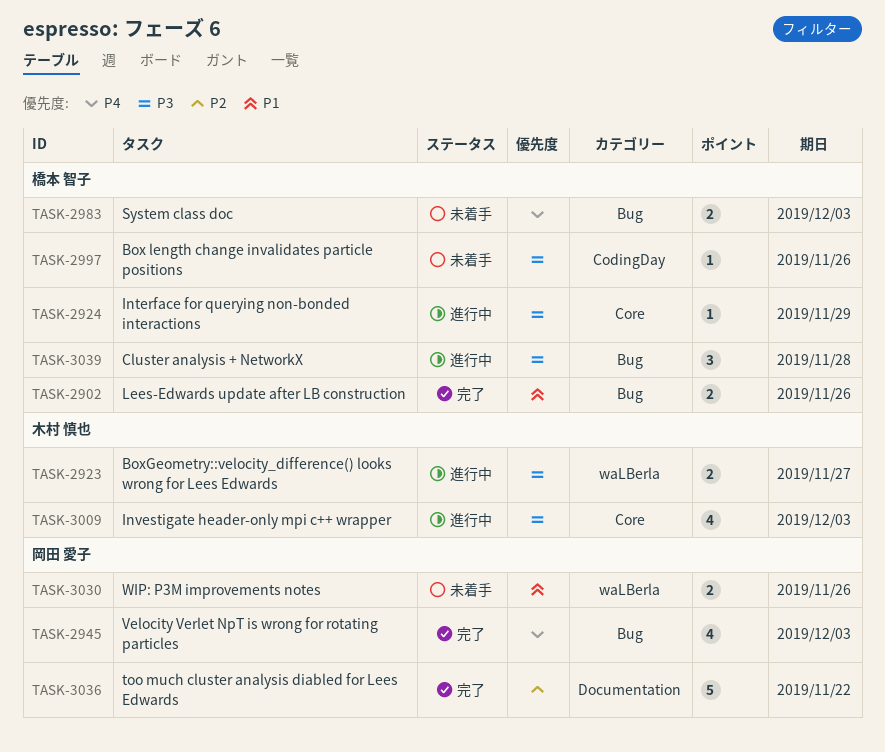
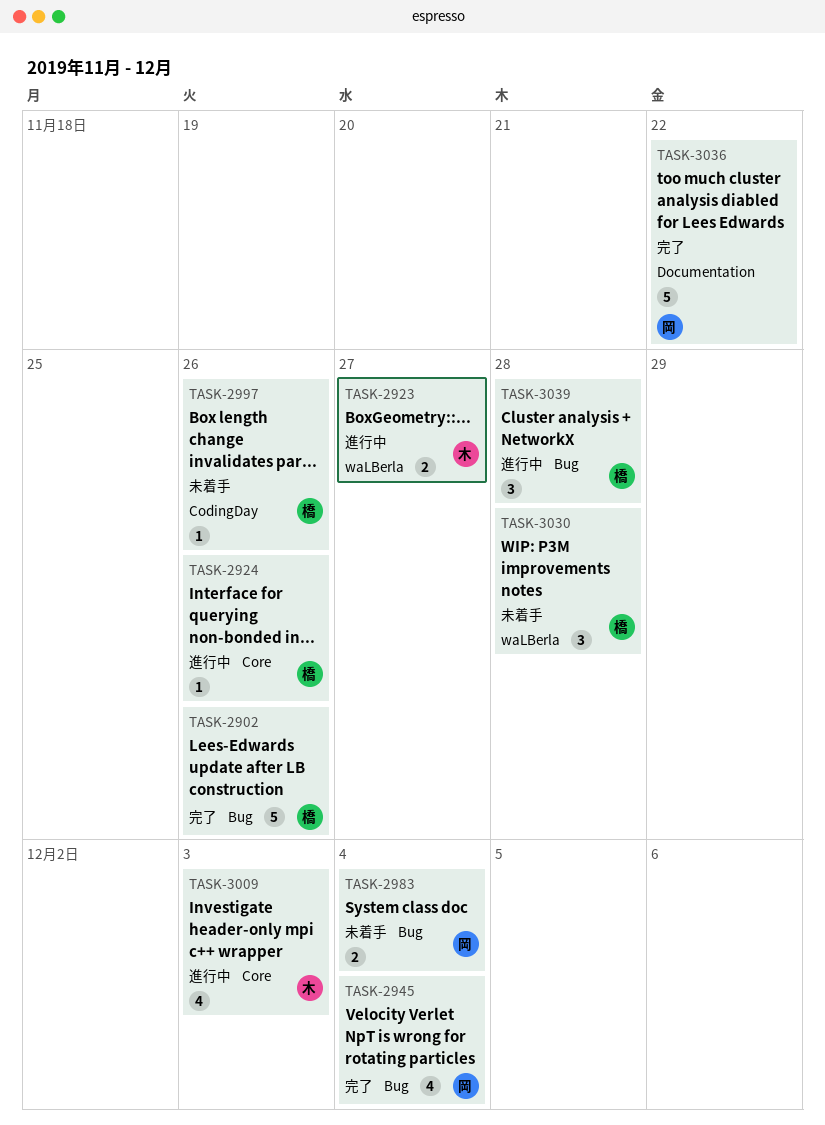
TASK-2902, estimate: 2 -> 5
TASK-2924, due: Nov 29 -> Nov 26
TASK-2945, due: Dec 3 -> Dec 4
TASK-2983, owner: 橋本 智子 -> 岡田 愛子
TASK-2983, due: Dec 3 -> Dec 4
TASK-3030, owner: 岡田 愛子 -> 橋本 智子
TASK-3030, estimate: 2 -> 3
TASK-3030, due: Nov 26 -> Nov 28

